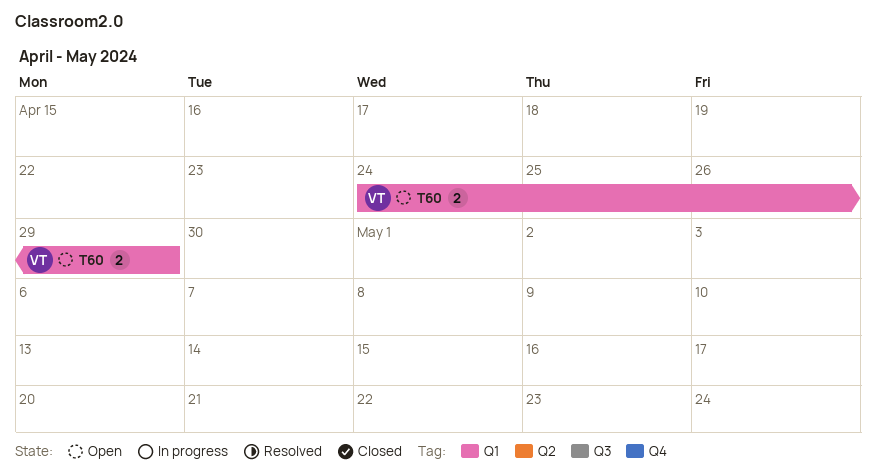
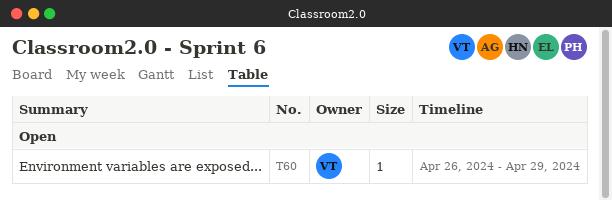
T60, estimate: 2 -> 1
T60, start: Apr 24 -> Apr 26

